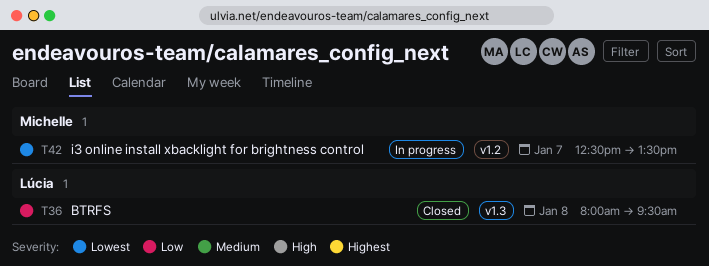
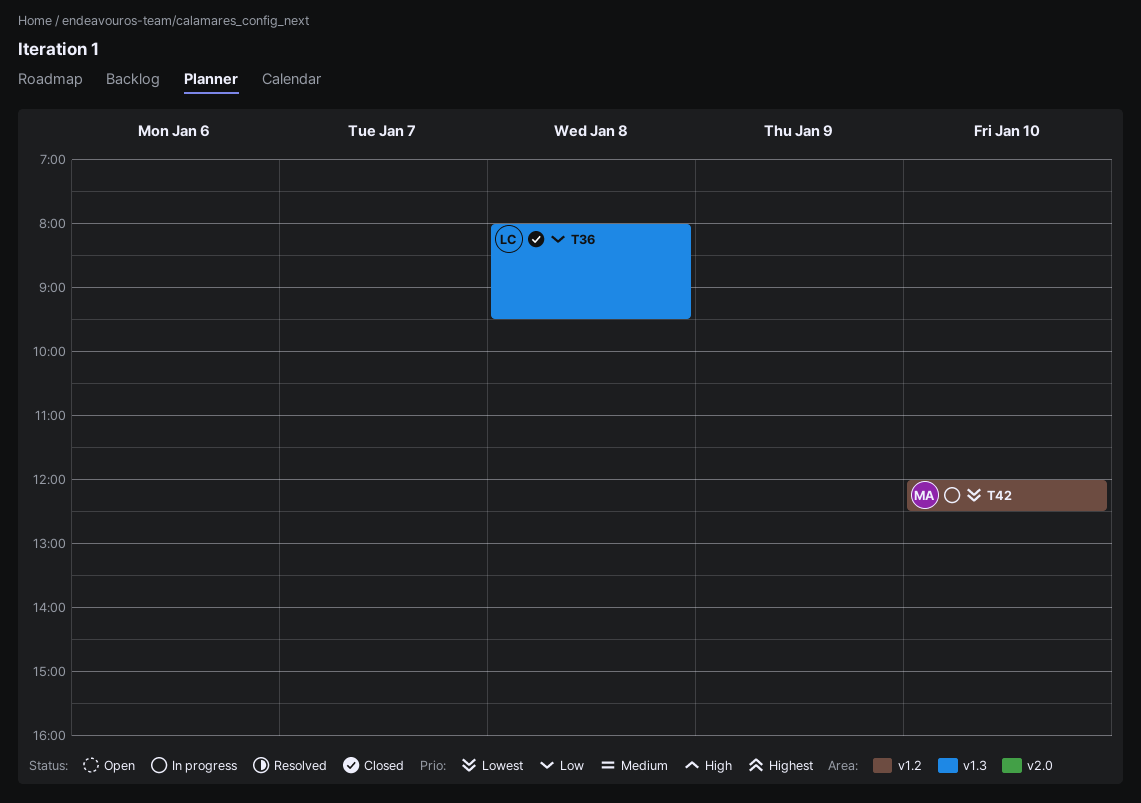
T42, day: Jan 7 -> Jan 10
T42, begins: 12:30 -> 12:00
T42, ends: 13:30 -> 12:30

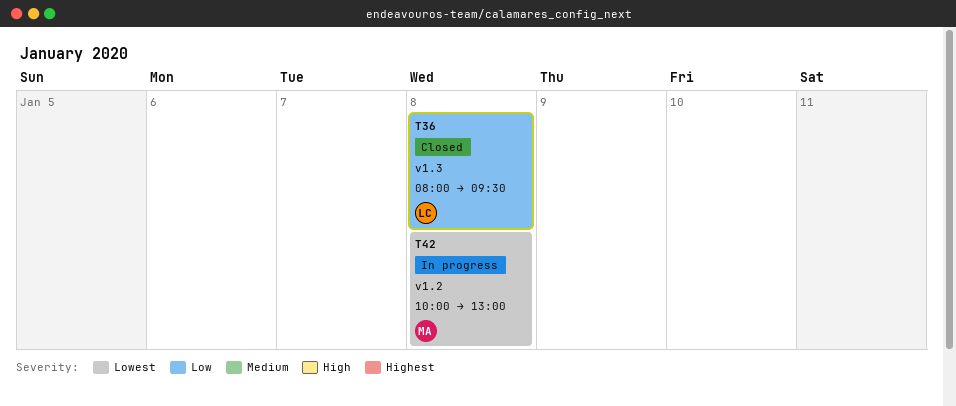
T42, day: Jan 10 -> Jan 8
T42, begins: 12:00 -> 10:00
T42, ends: 12:30 -> 13:00

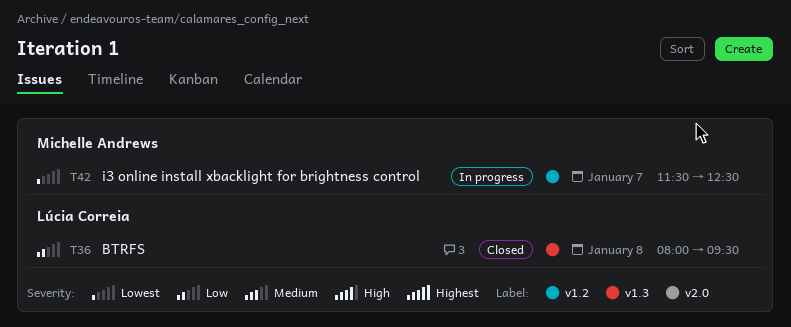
T42, day: Jan 8 -> Jan 7
T42, begins: 10:00 -> 11:30
T42, ends: 13:00 -> 12:30

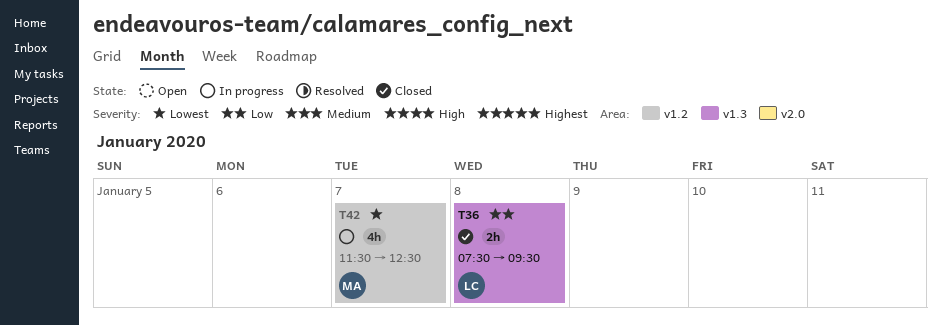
T36, begins: 08:00 -> 07:30

